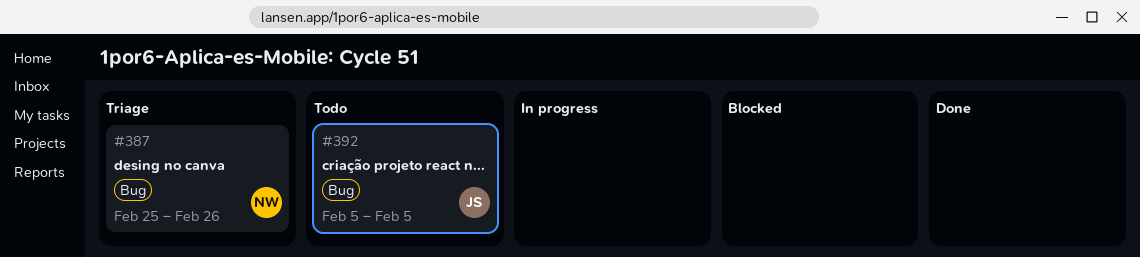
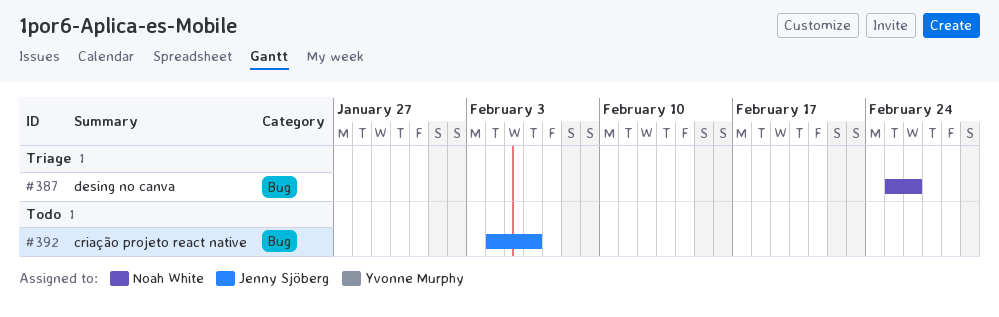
#392, start: Feb 5 -> Feb 4
#392, due: Feb 5 -> Feb 6

